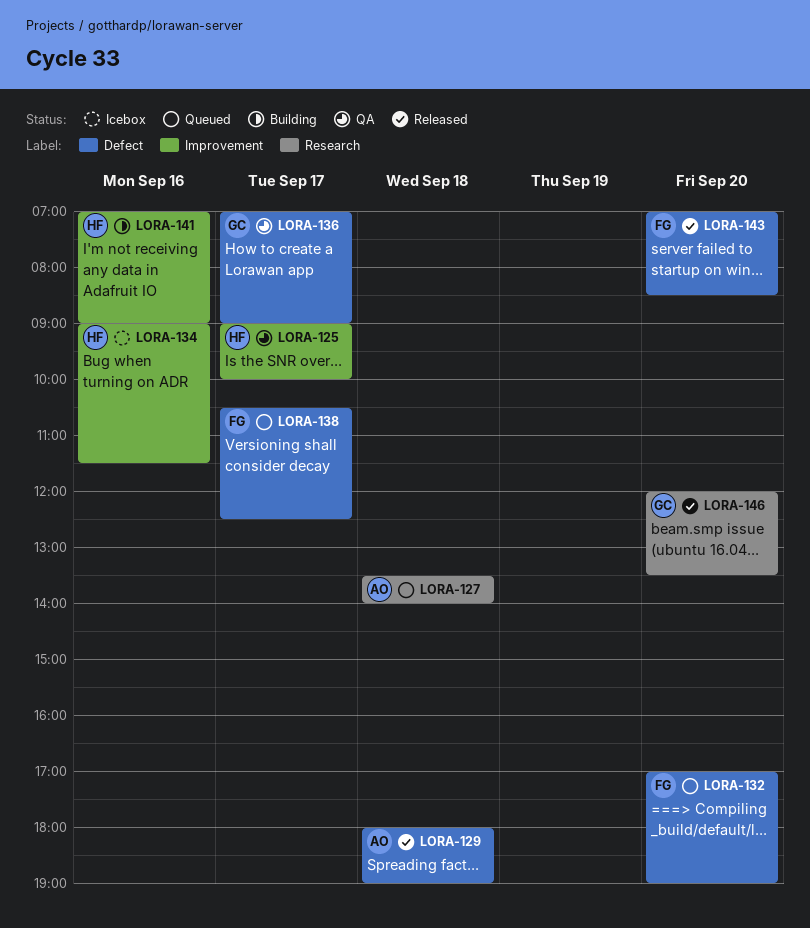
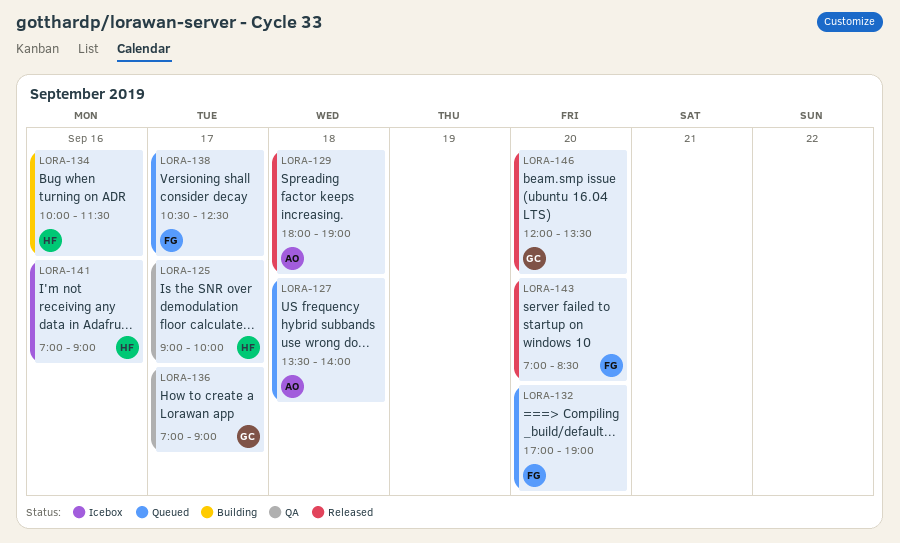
LORA-134, status: Icebox -> Building
LORA-134, begins: 09:00 -> 10:00
LORA-141, status: Building -> Icebox

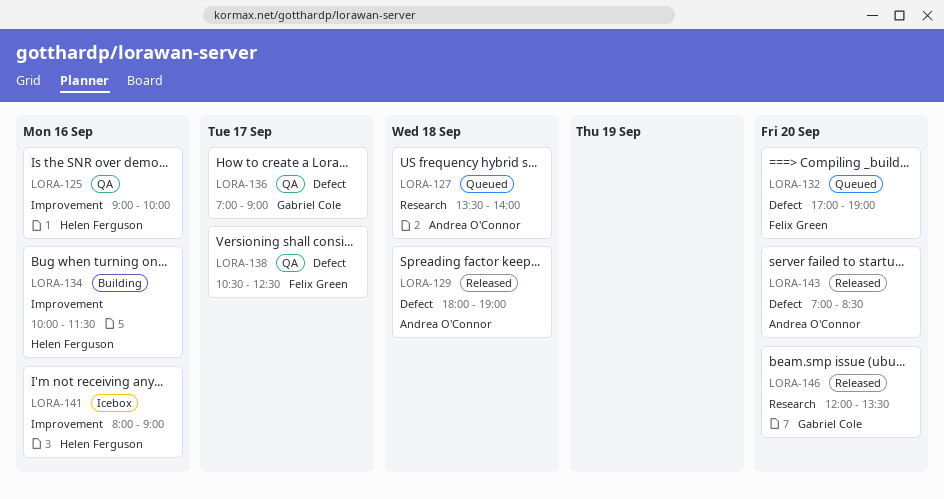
LORA-125, day: Sep 17 -> Sep 16
LORA-138, status: Queued -> QA
LORA-141, begins: 07:00 -> 08:00
LORA-143, owner: Felix Green -> Andrea O'Connor

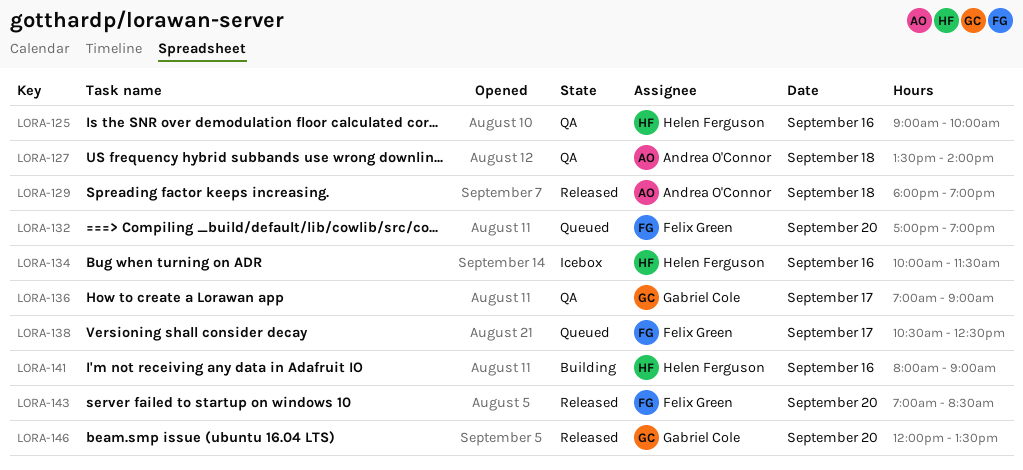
LORA-127, status: Queued -> QA
LORA-134, status: Building -> Icebox
LORA-138, status: QA -> Queued
LORA-141, status: Icebox -> Building
LORA-143, owner: Andrea O'Connor -> Felix Green

